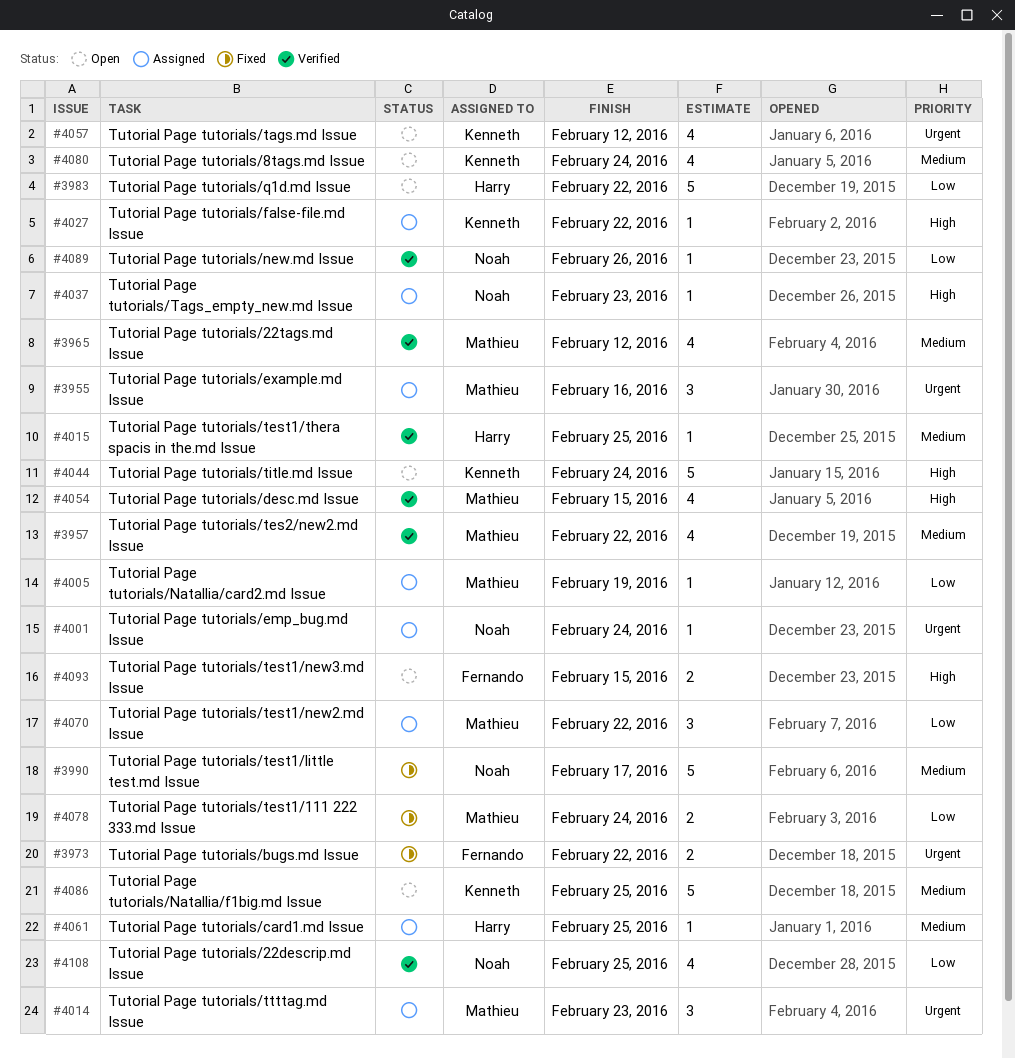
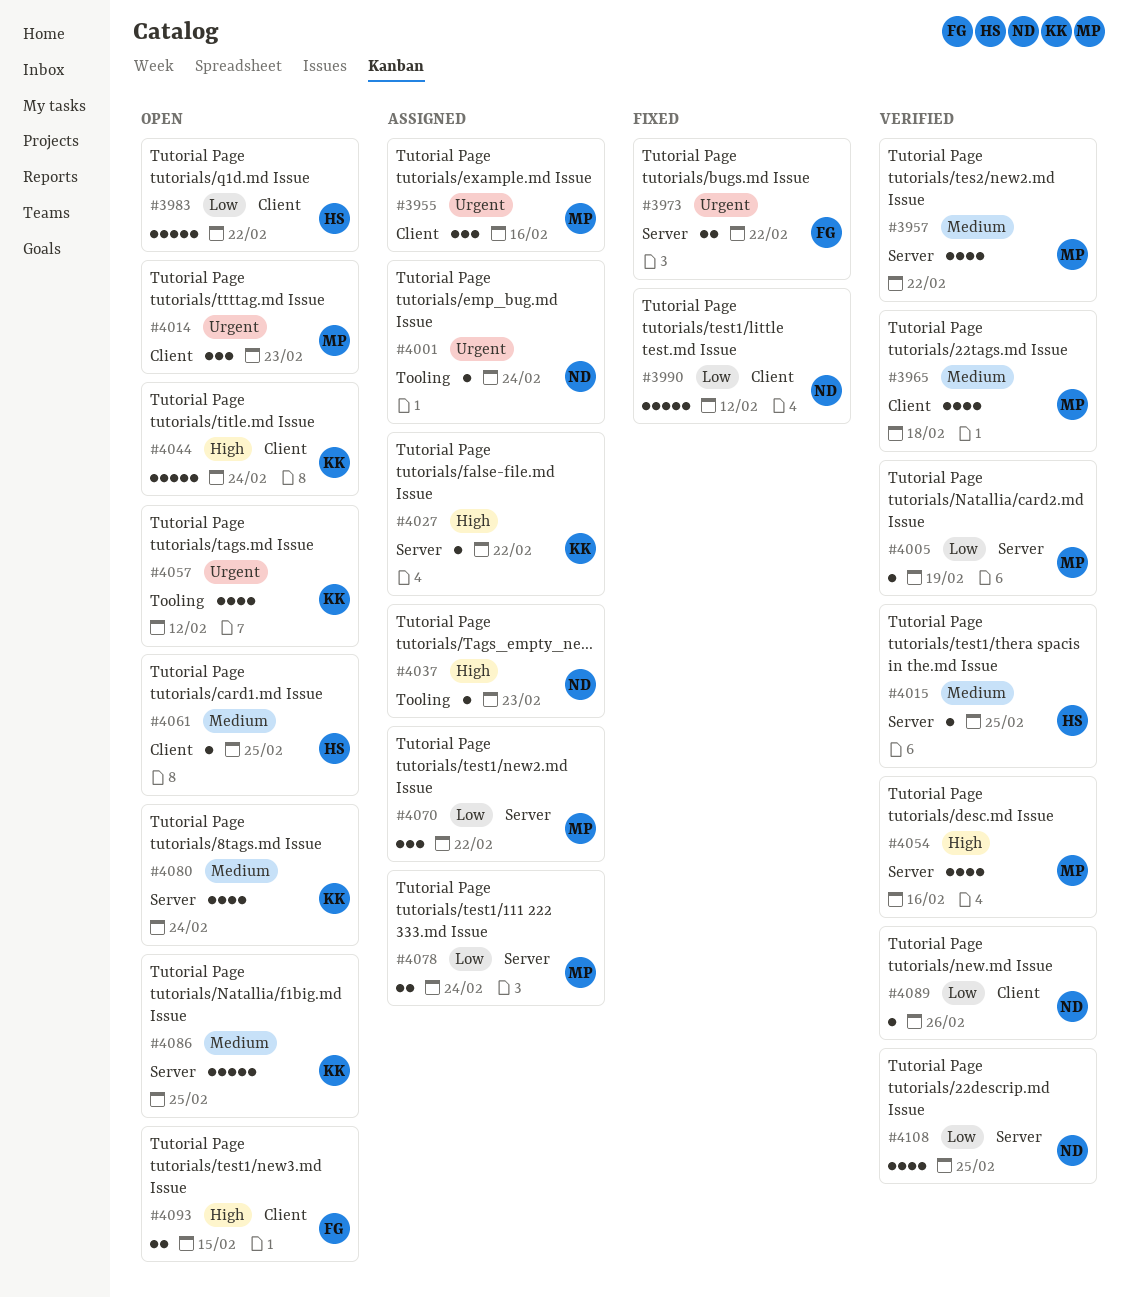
#3965, due: Feb 12 -> Feb 18
#3990, priority: Medium -> Low
#3990, due: Feb 17 -> Feb 12
#4005, status: Assigned -> Verified
#4014, status: Assigned -> Open
#4054, due: Feb 15 -> Feb 16
#4061, status: Assigned -> Open
#4078, status: Fixed -> Assigned

